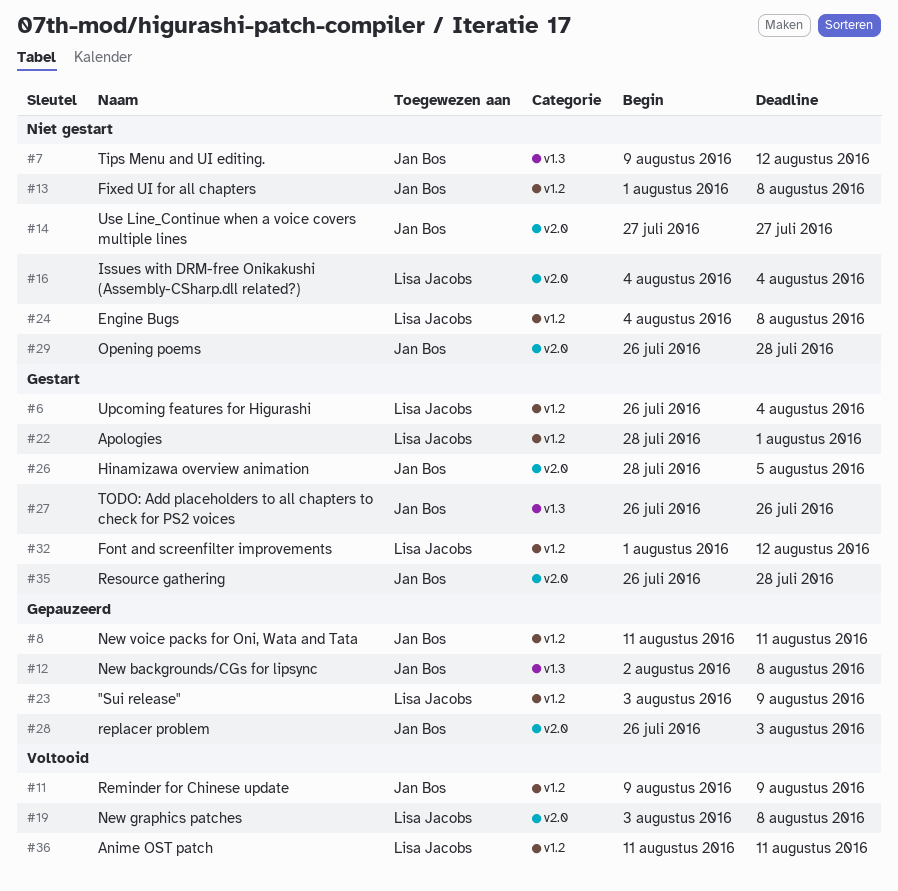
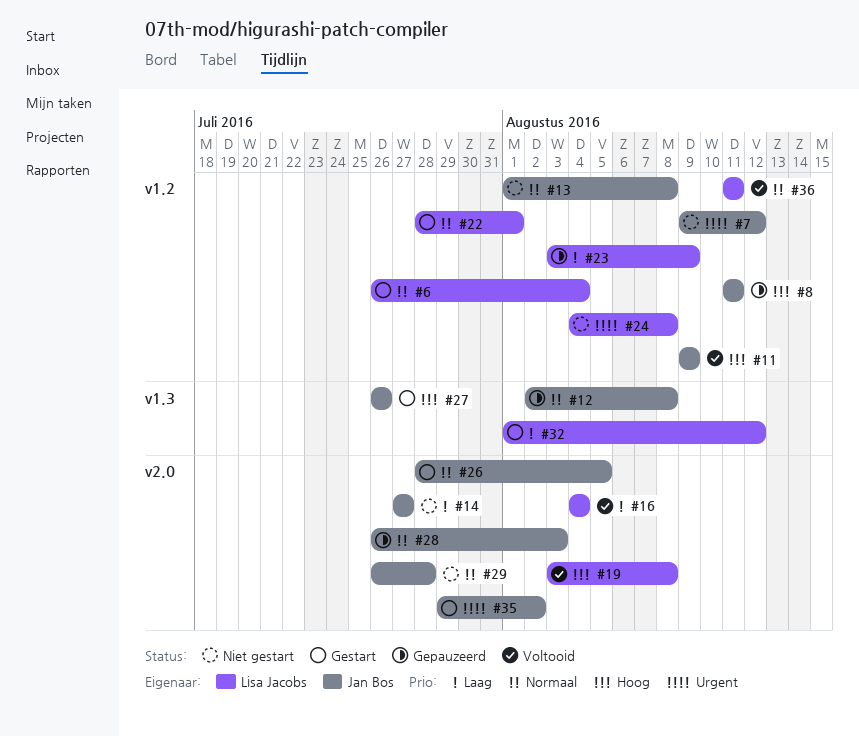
#7, label: v1.3 -> v1.2
#16, status: Niet gestart -> Voltooid
#32, label: v1.2 -> v1.3
#35, start: Jul 26 -> Jul 29
#35, due: Jul 28 -> Aug 2

